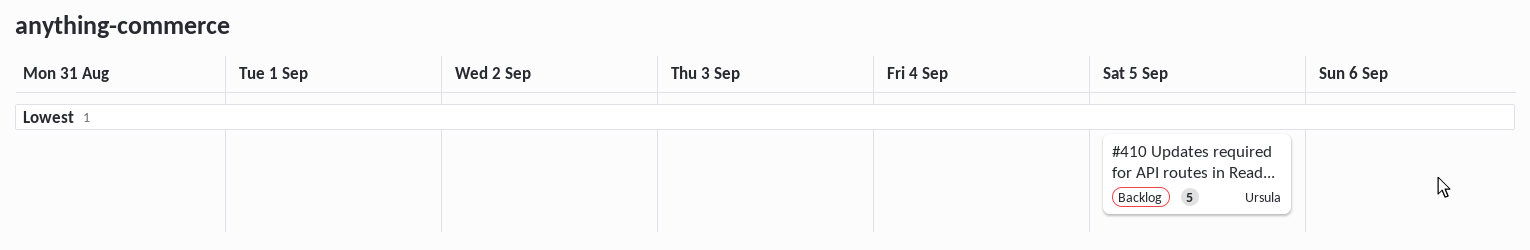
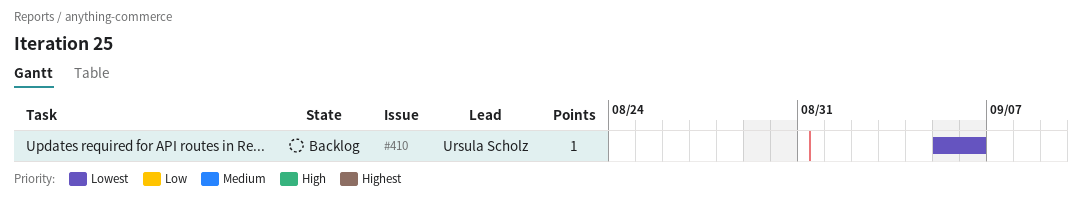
#410, estimate: 5 -> 1
#410, due: Sep 5 -> Sep 6

